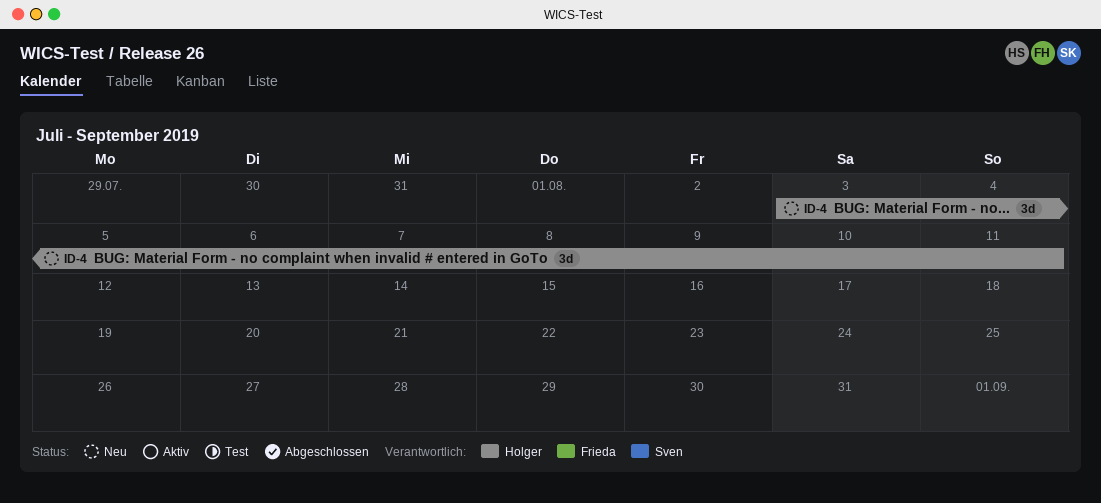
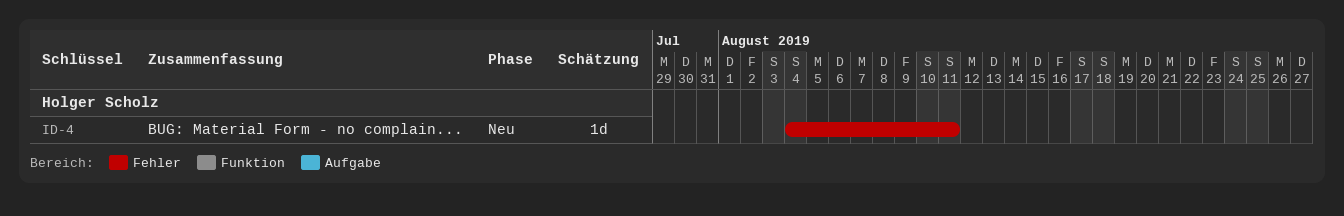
ID-4, estimate: 3d -> 1d
ID-4, start: Aug 3 -> Aug 4

